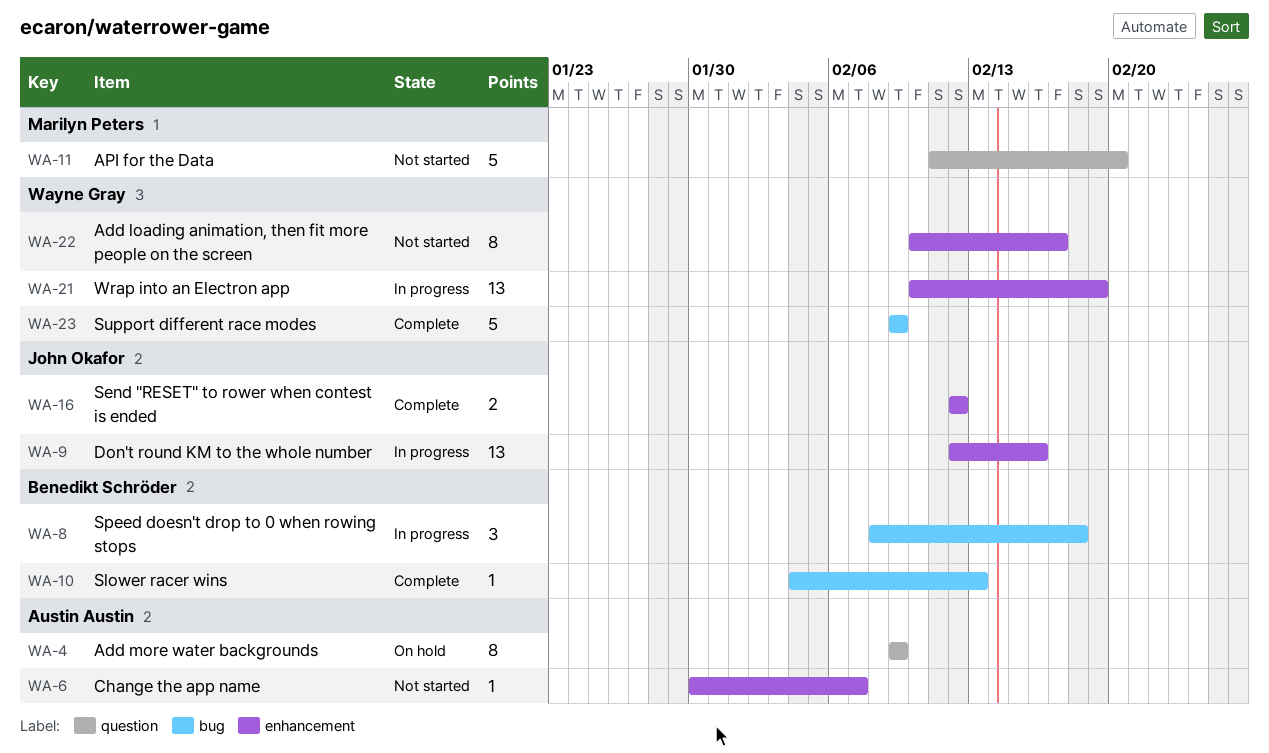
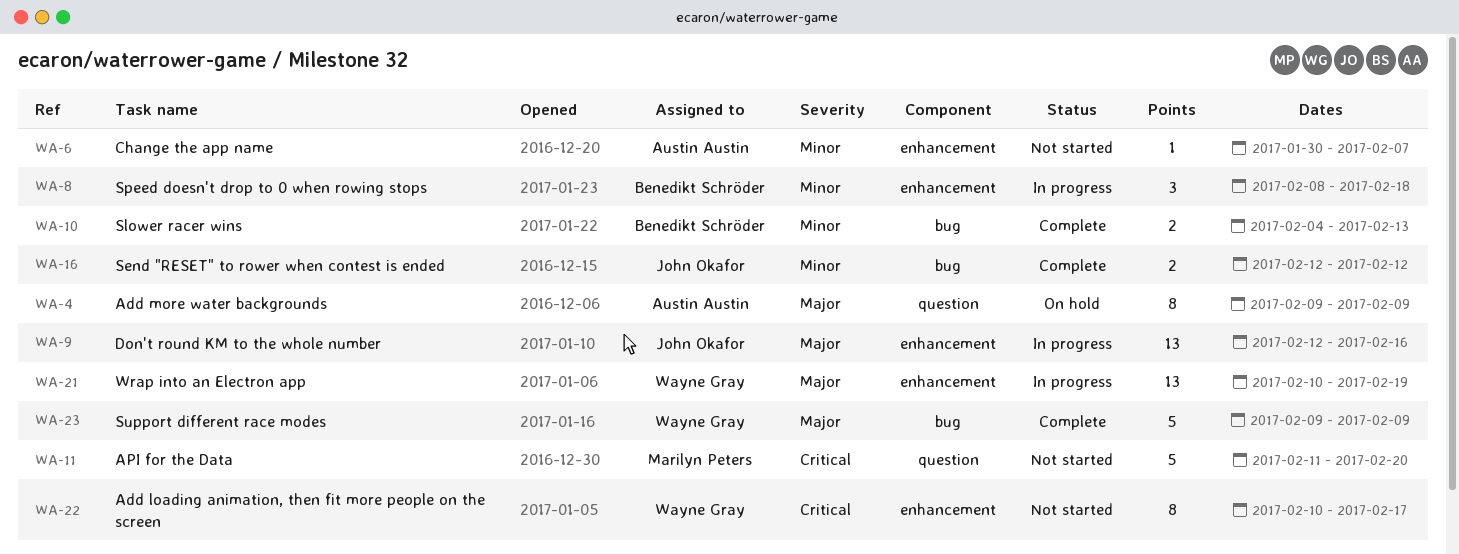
WA-8, label: bug -> enhancement
WA-10, estimate: 1 -> 2
WA-16, label: enhancement -> bug

